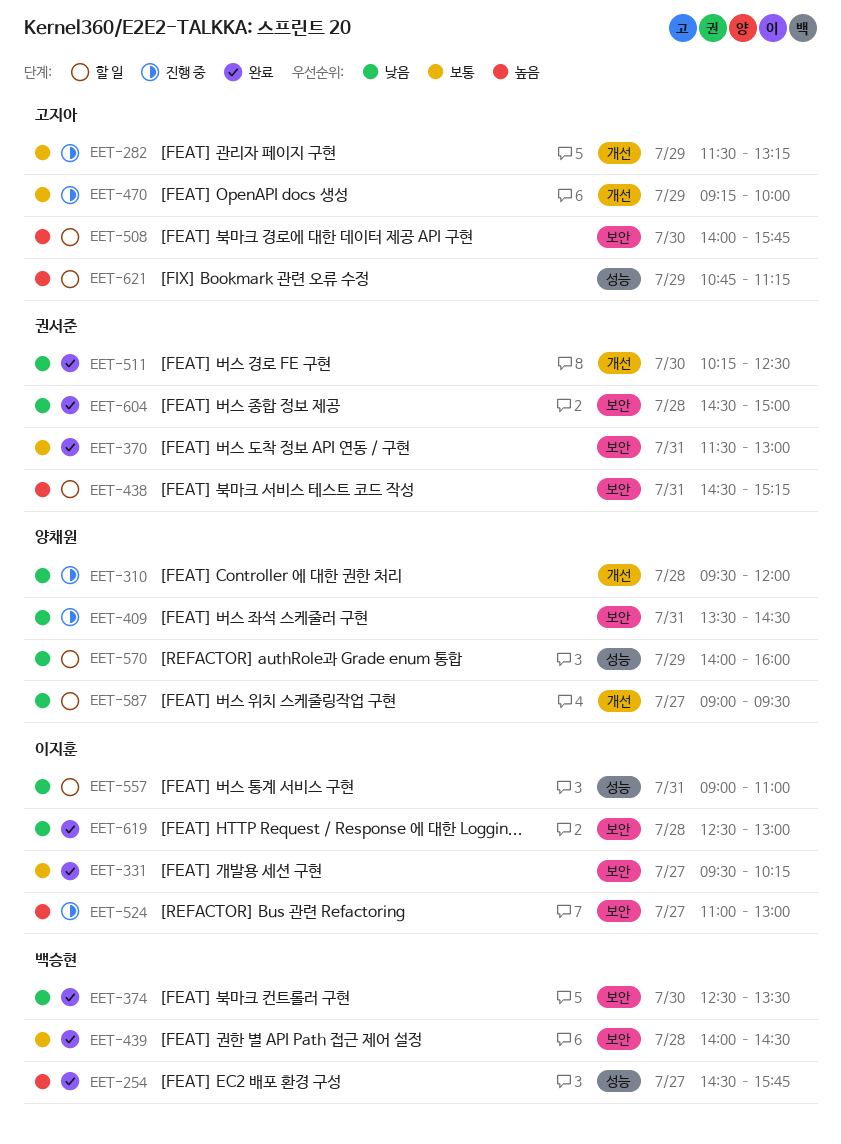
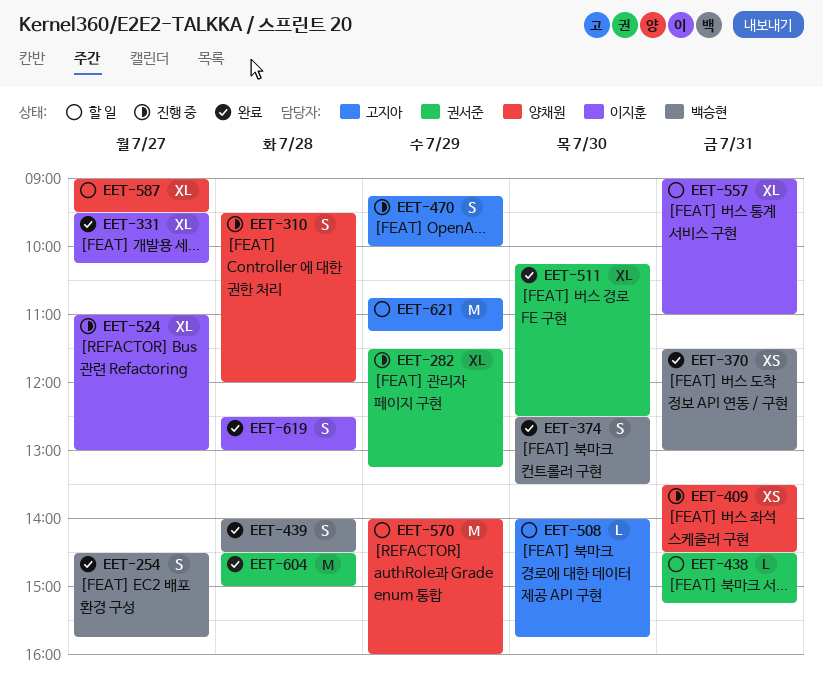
EET-282, owner: 고지아 -> 권서준
EET-370, owner: 권서준 -> 백승현

